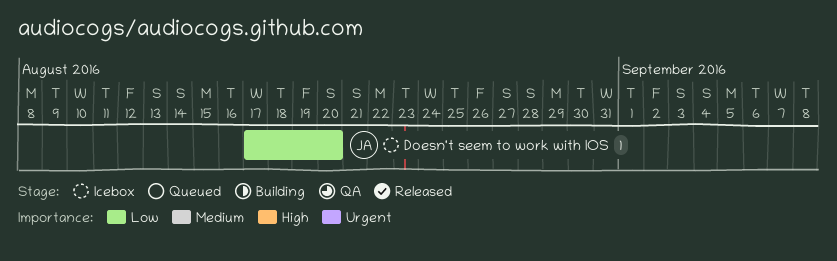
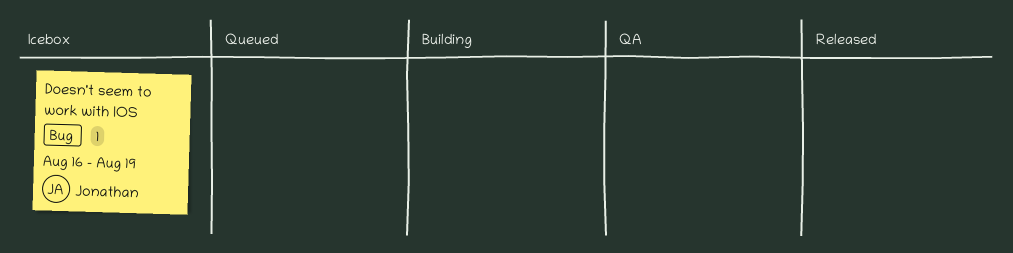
Doesn't seem to work with IOS, start: Aug 17 -> Aug 16
Doesn't seem to work with IOS, due: Aug 20 -> Aug 19

